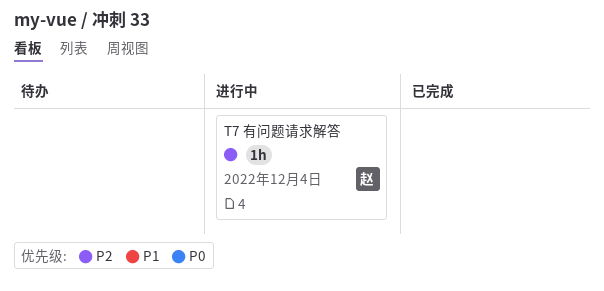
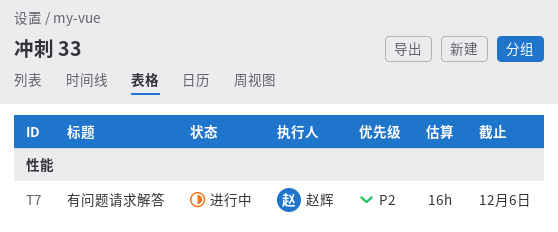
T7, estimate: 1h -> 16h
T7, due: Dec 4 -> Dec 6

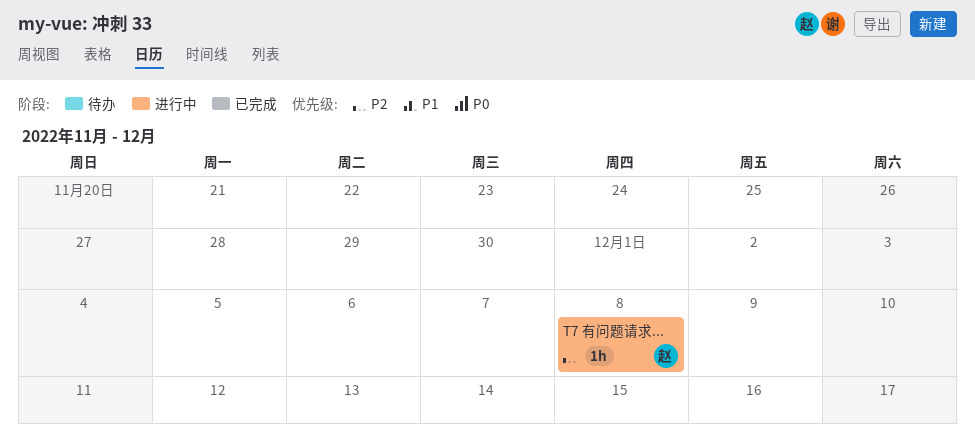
T7, estimate: 16h -> 1h
T7, due: Dec 6 -> Dec 8

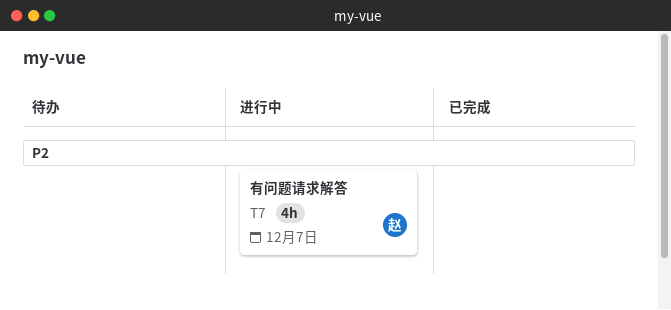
T7, estimate: 1h -> 4h
T7, due: Dec 8 -> Dec 7

